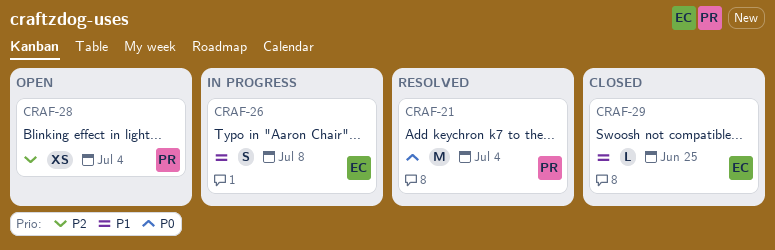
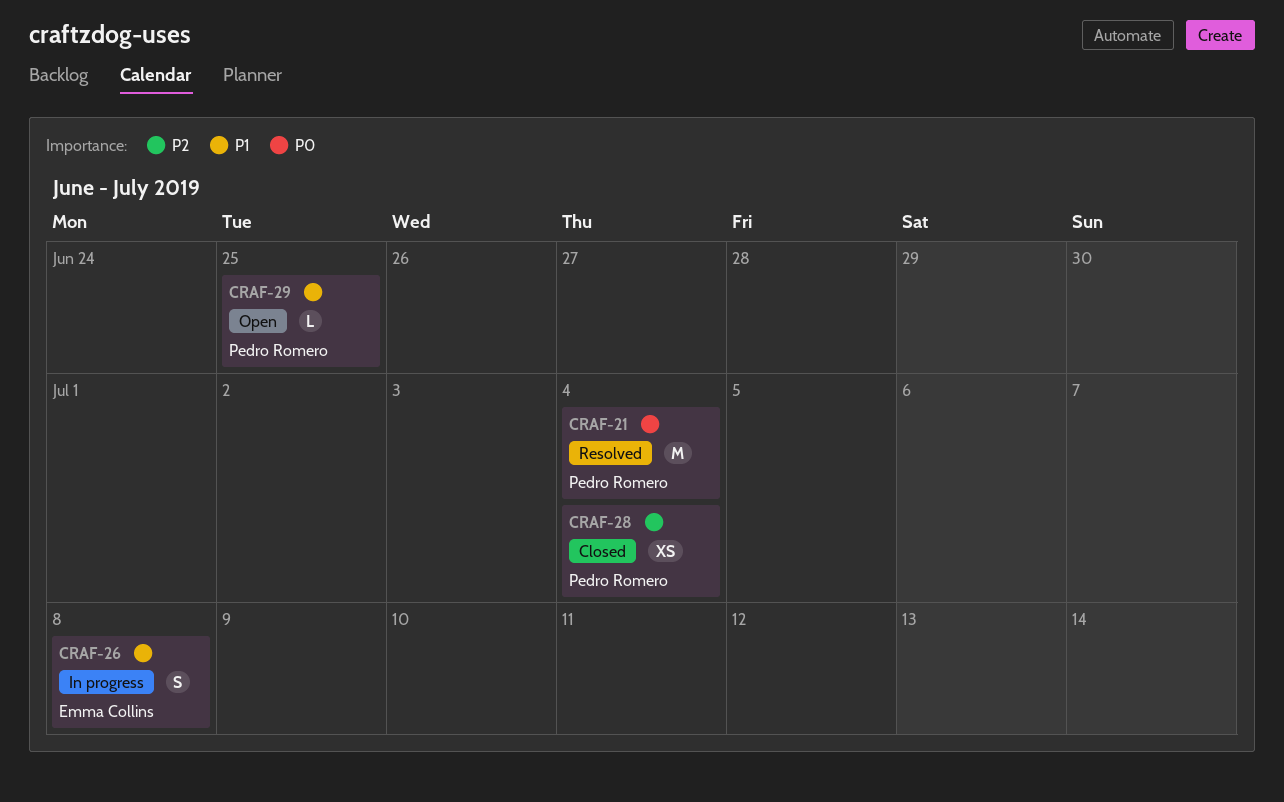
CRAF-28, status: Open -> Closed
CRAF-29, status: Closed -> Open
CRAF-29, owner: Emma Collins -> Pedro Romero

